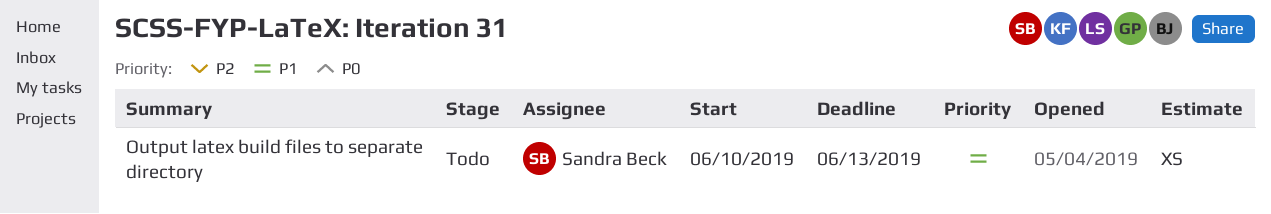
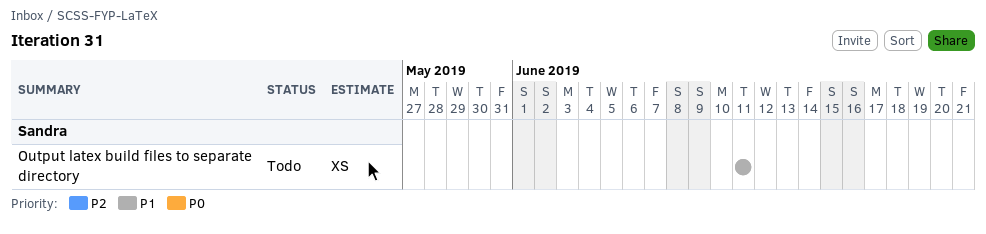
Output latex build files to separate directory, start: Jun 10 -> Jun 11
Output latex build files to separate directory, due: Jun 13 -> Jun 11

